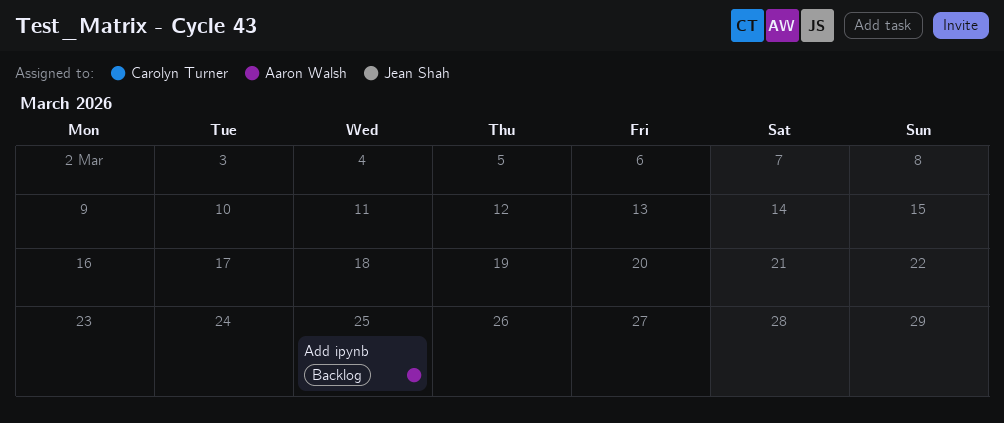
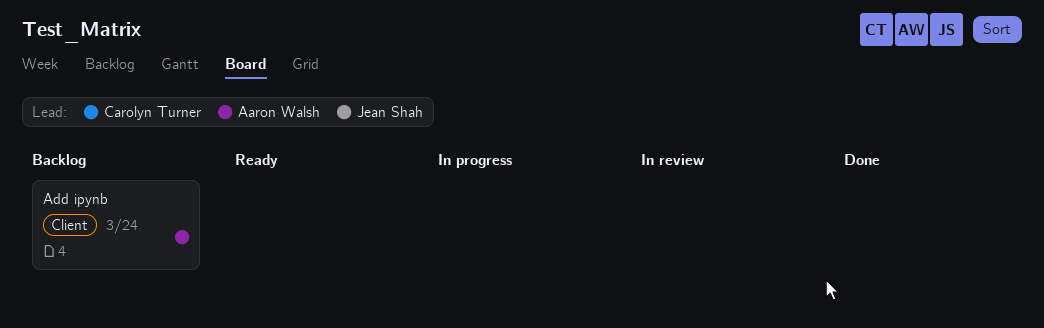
Add ipynb, due: Mar 25 -> Mar 24

